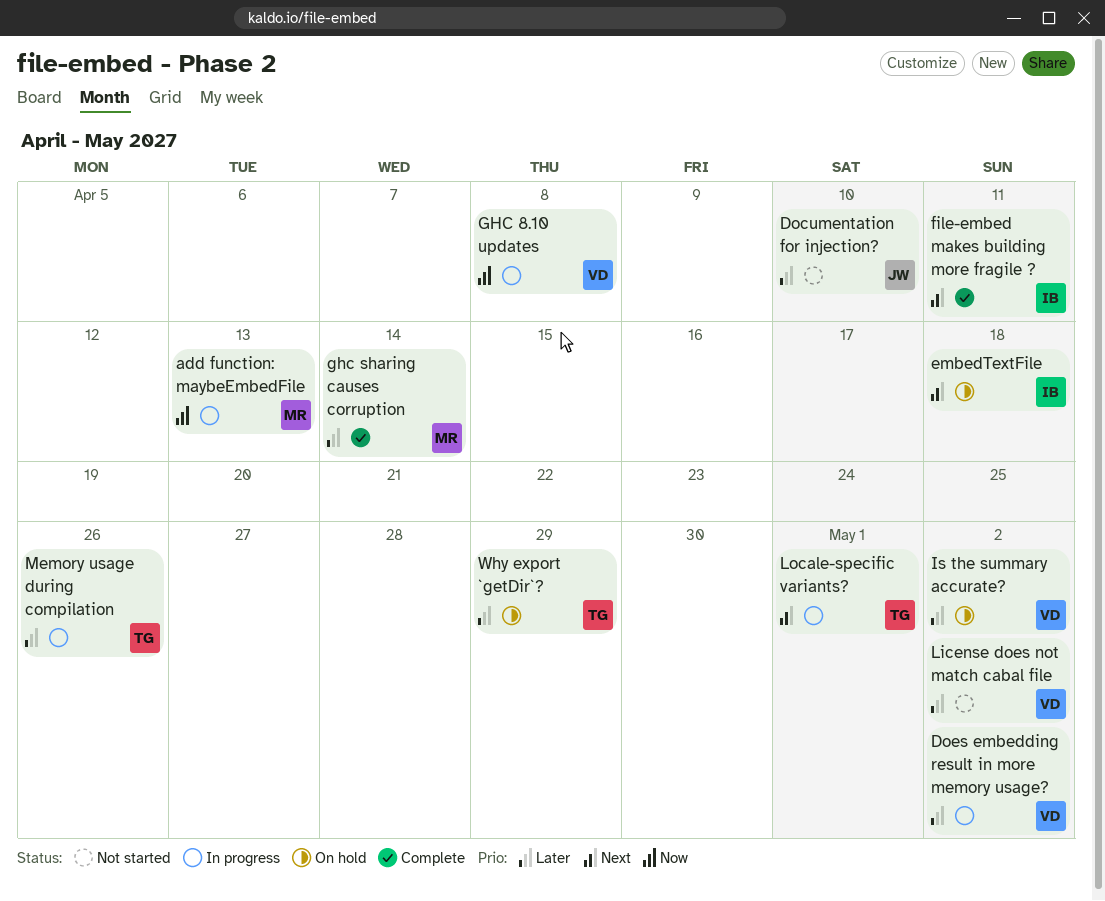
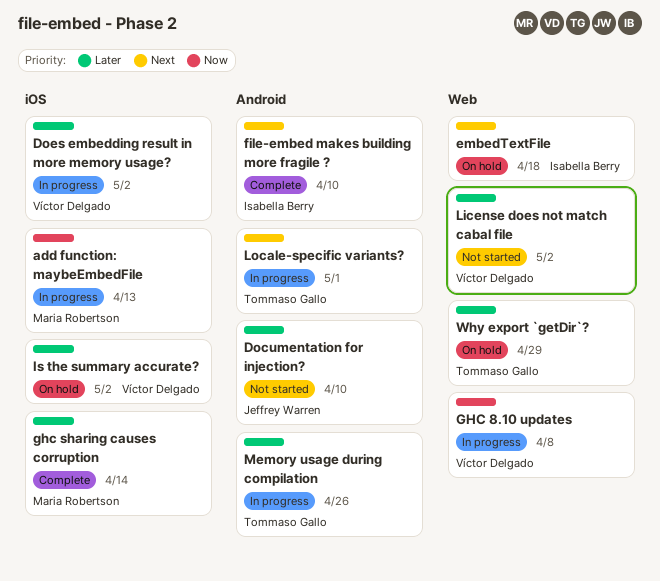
file-embed makes building more fragile ?, due: Apr 11 -> Apr 10

